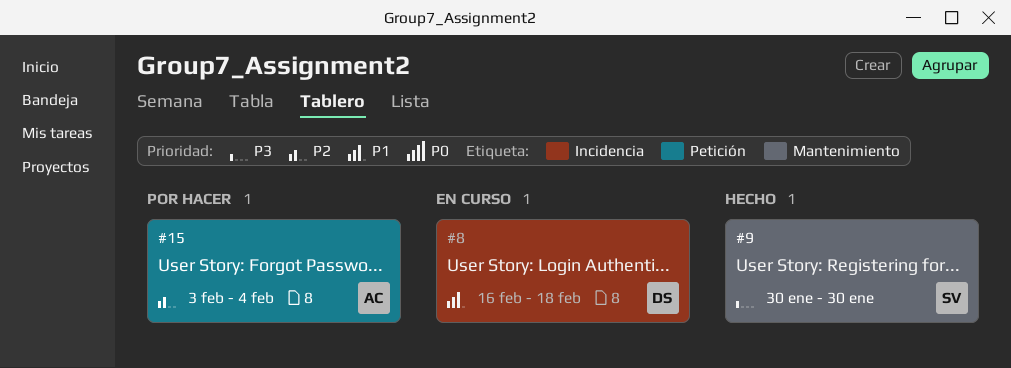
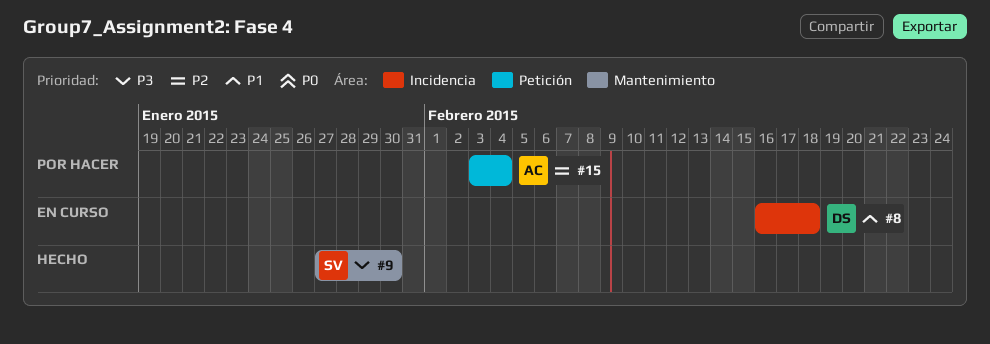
#9, start: Jan 30 -> Jan 27

